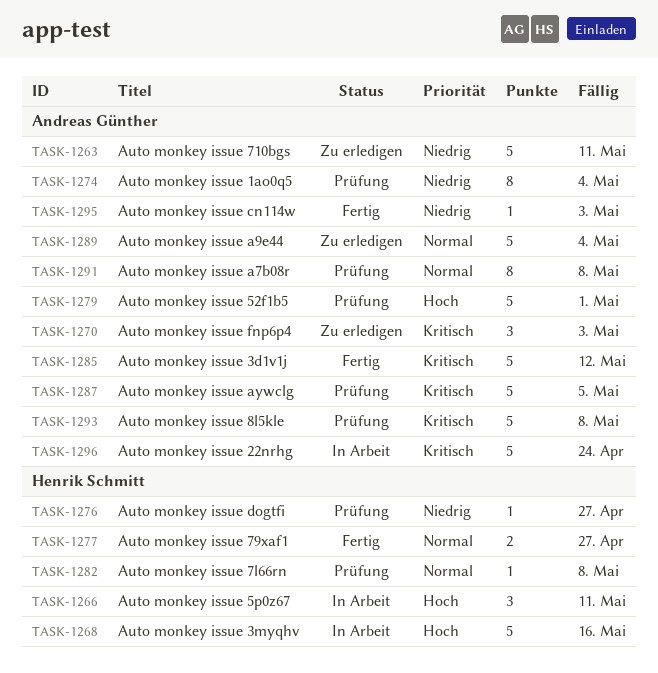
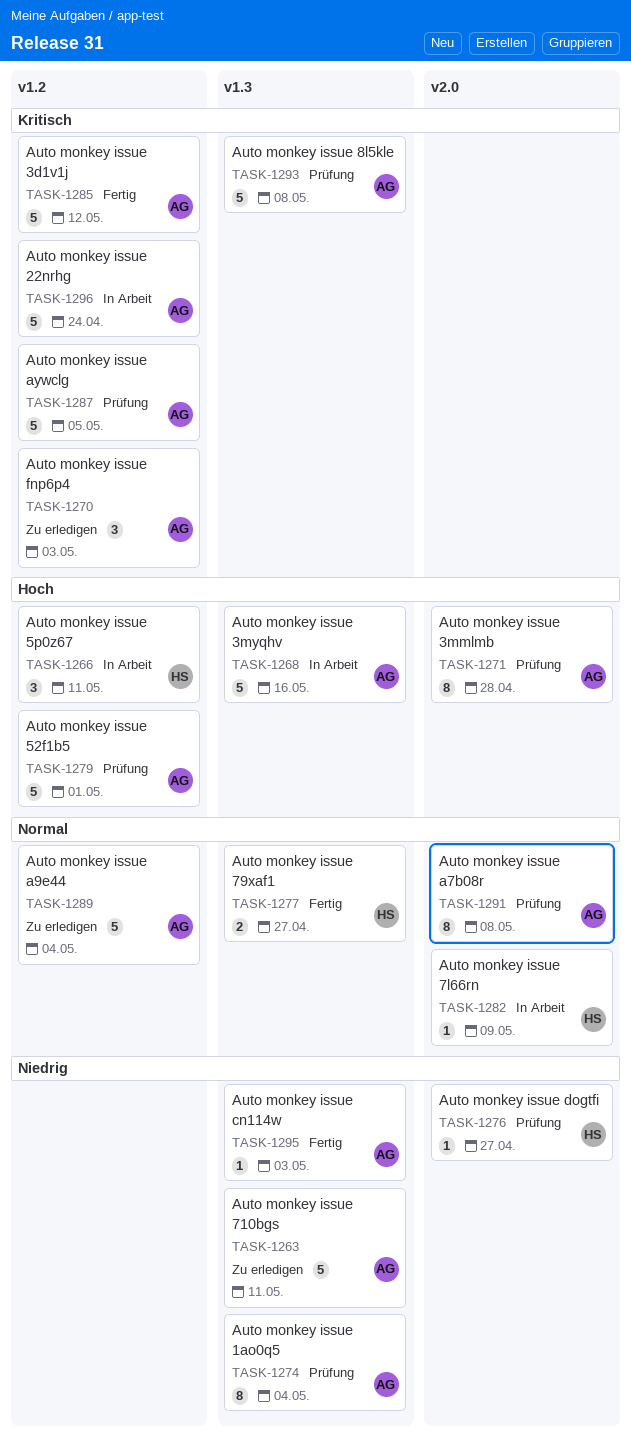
TASK-1268, owner: Henrik Schmitt -> Andreas Günther
TASK-1271: none -> present
TASK-1282, status: Prüfung -> In Arbeit
TASK-1282, due: May 8 -> May 9

